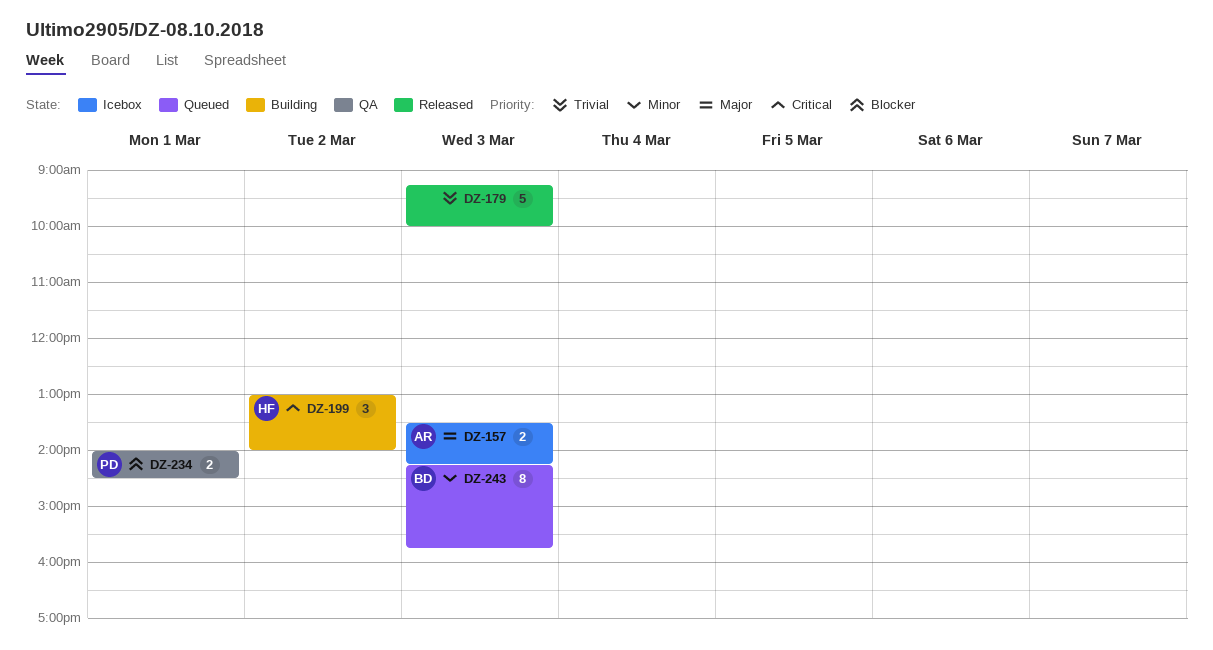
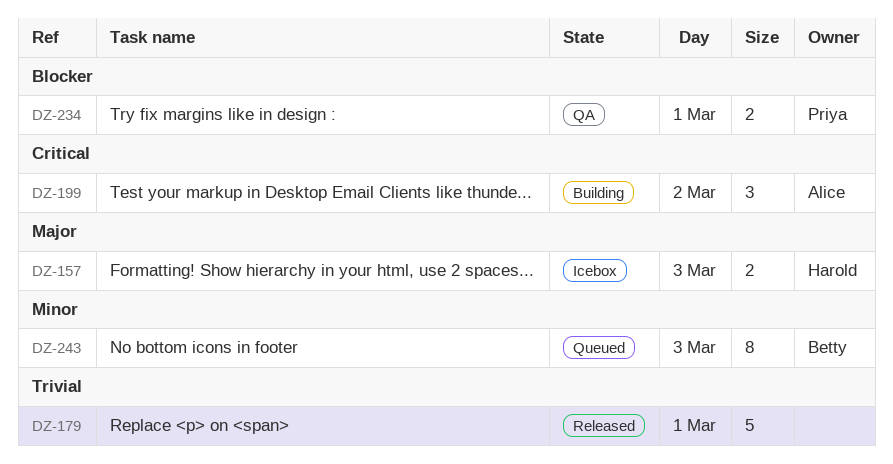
DZ-157, owner: Alice -> Harold
DZ-179, day: Mar 3 -> Mar 1
DZ-199, owner: Harold -> Alice

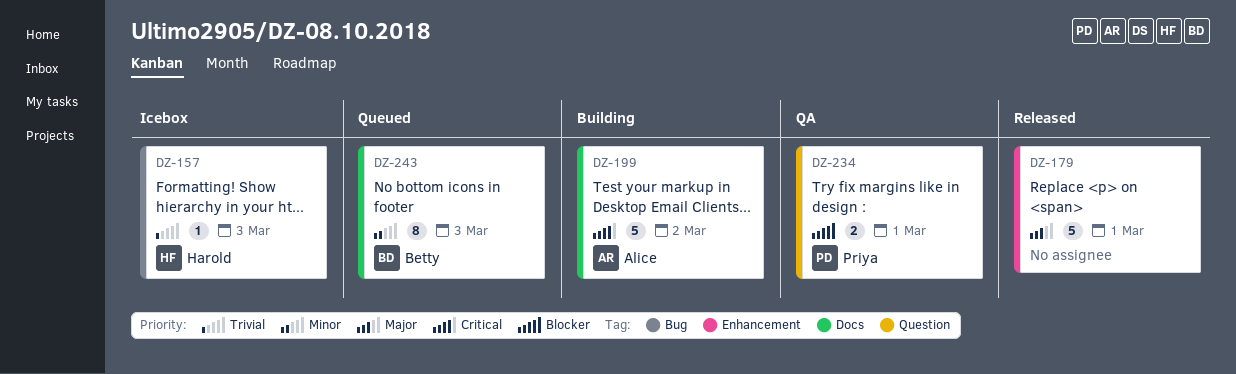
DZ-157, priority: Major -> Trivial
DZ-157, estimate: 2 -> 1
DZ-179, priority: Trivial -> Major
DZ-199, estimate: 3 -> 5

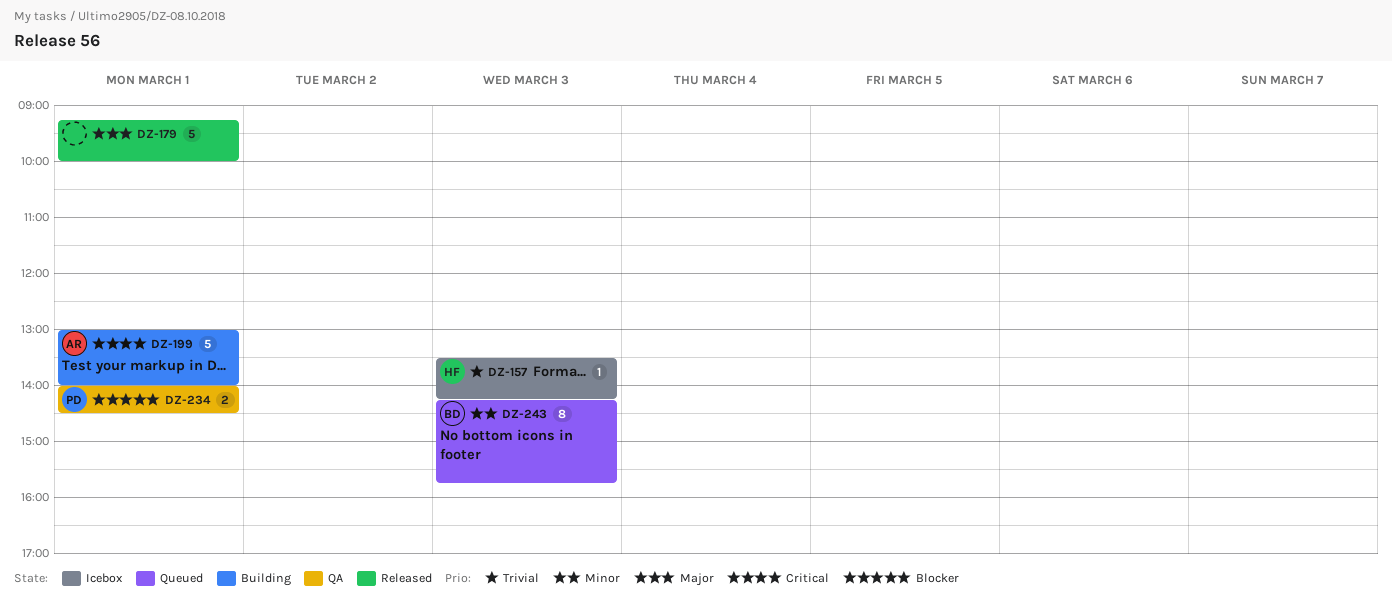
DZ-199, day: Mar 2 -> Mar 1

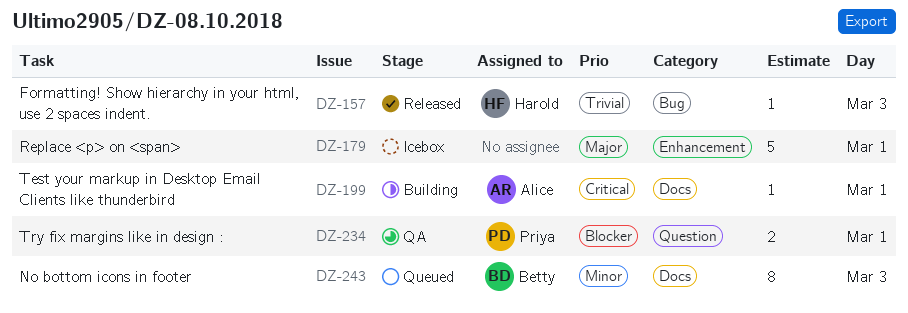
DZ-157, status: Icebox -> Released
DZ-179, status: Released -> Icebox
DZ-199, estimate: 5 -> 1

